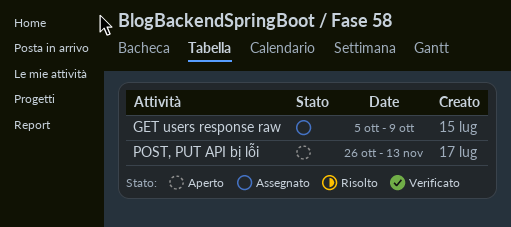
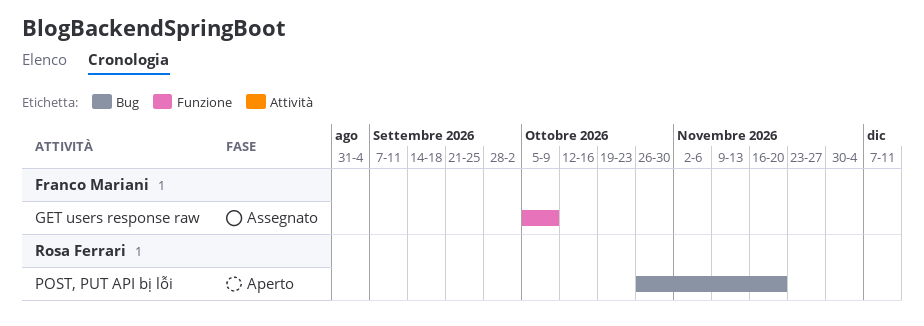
POST, PUT API bị lỗi, due: Nov 13 -> Nov 20

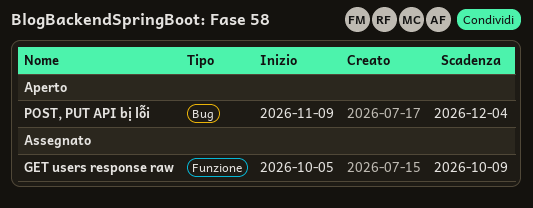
POST, PUT API bị lỗi, start: Oct 26 -> Nov 9
POST, PUT API bị lỗi, due: Nov 20 -> Dec 4

